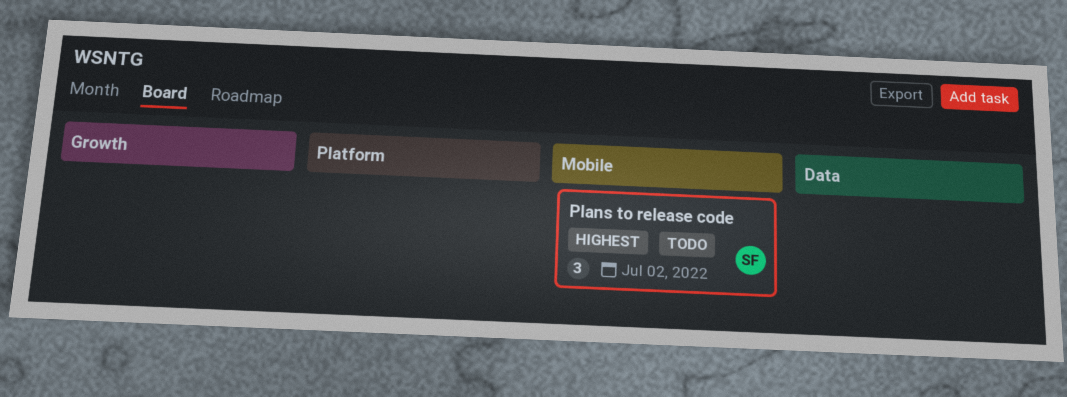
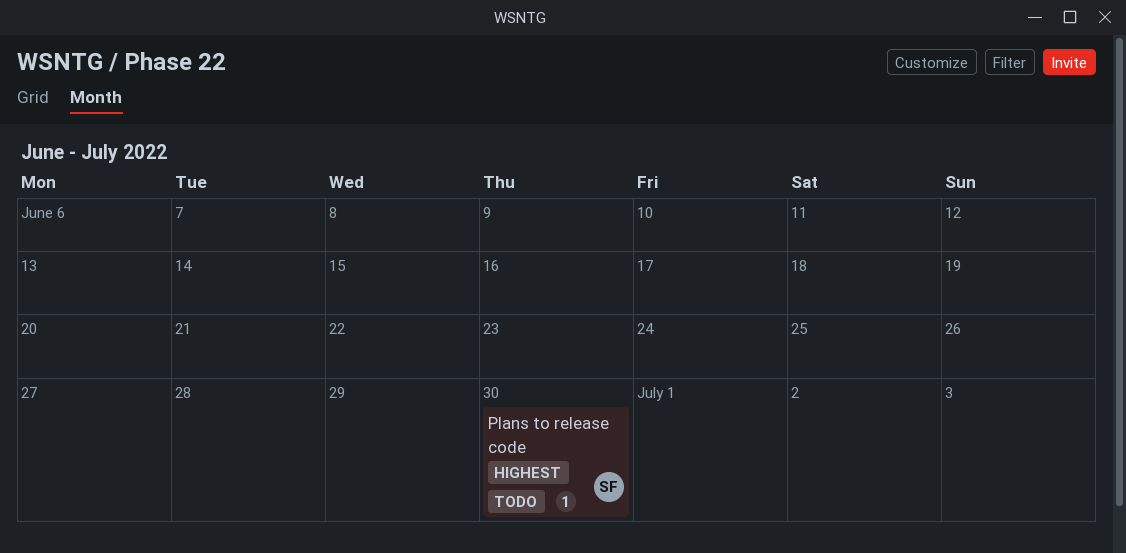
Plans to release code, estimate: 3 -> 1
Plans to release code, due: Jul 2 -> Jun 30

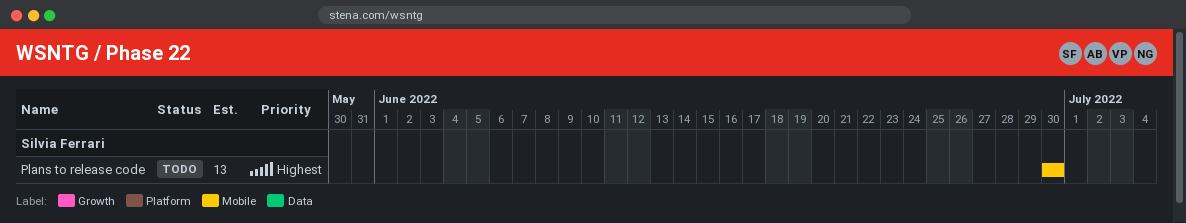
Plans to release code, estimate: 1 -> 13

